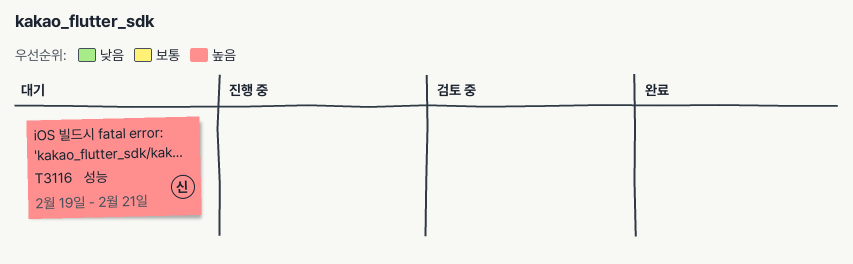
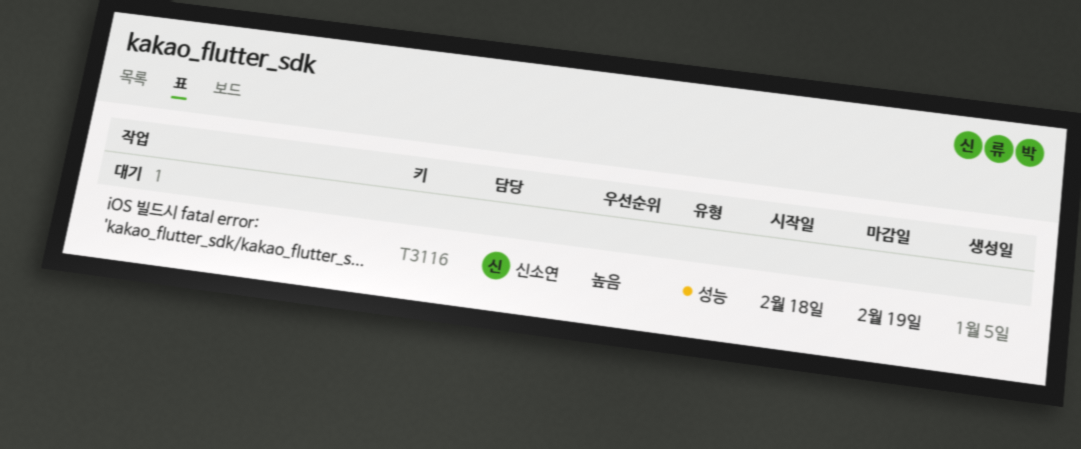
T3116, start: Feb 19 -> Feb 18
T3116, due: Feb 21 -> Feb 19

